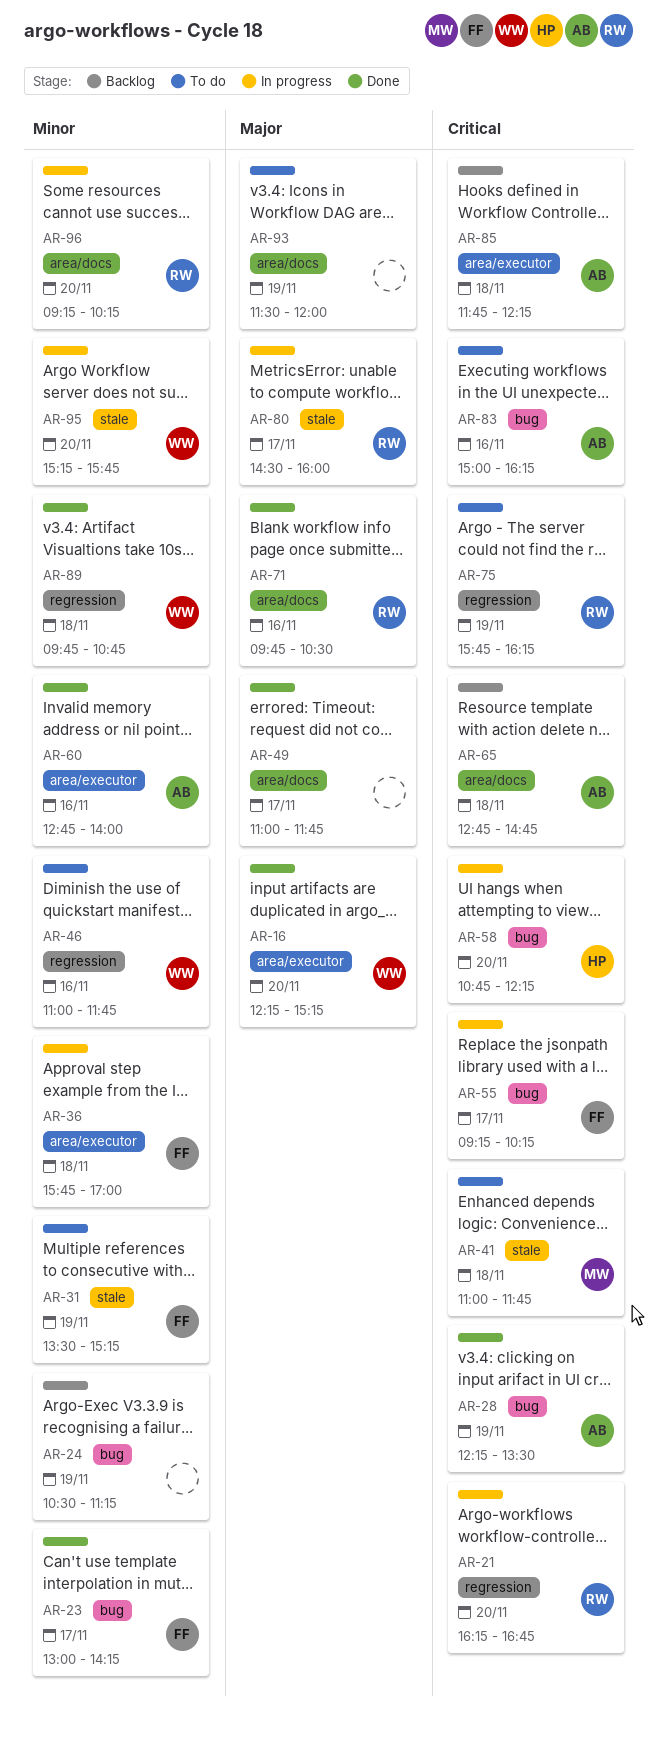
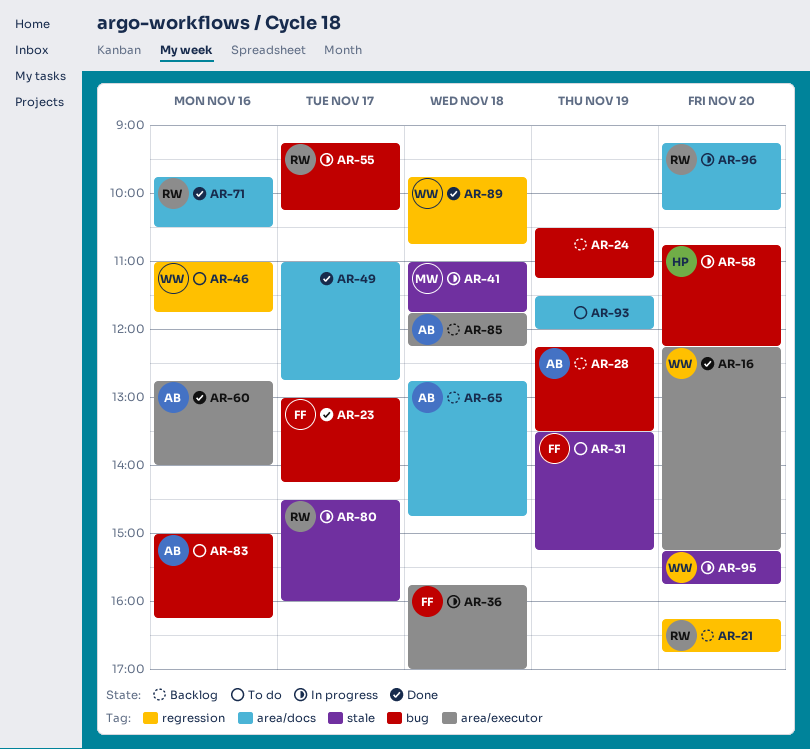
AR-21, status: In progress -> Backlog
AR-28, status: Done -> Backlog
AR-41, status: To do -> In progress
AR-49, ends: 11:45 -> 12:45
AR-55, owner: FF -> RW
AR-75: present -> none

